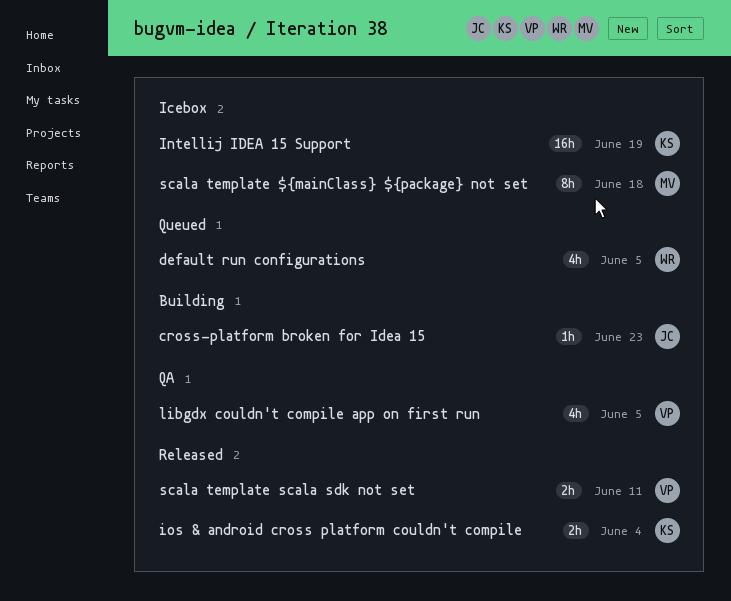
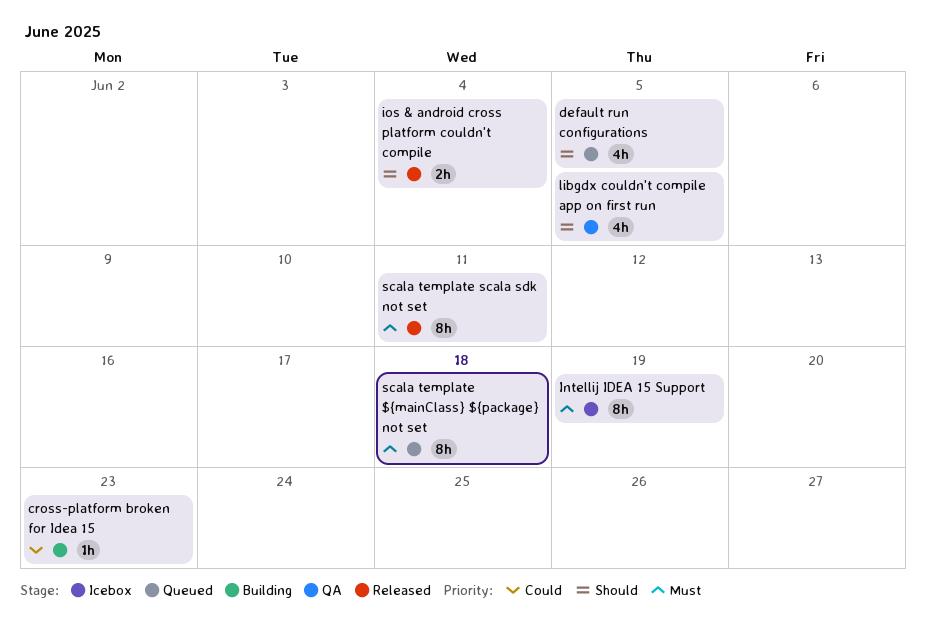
Intellij IDEA 15 Support, estimate: 16h -> 8h
scala template ${mainClass} ${package} not set, status: Icebox -> Queued
scala template scala sdk not set, estimate: 2h -> 8h

